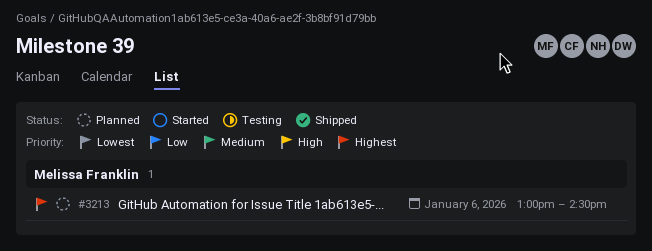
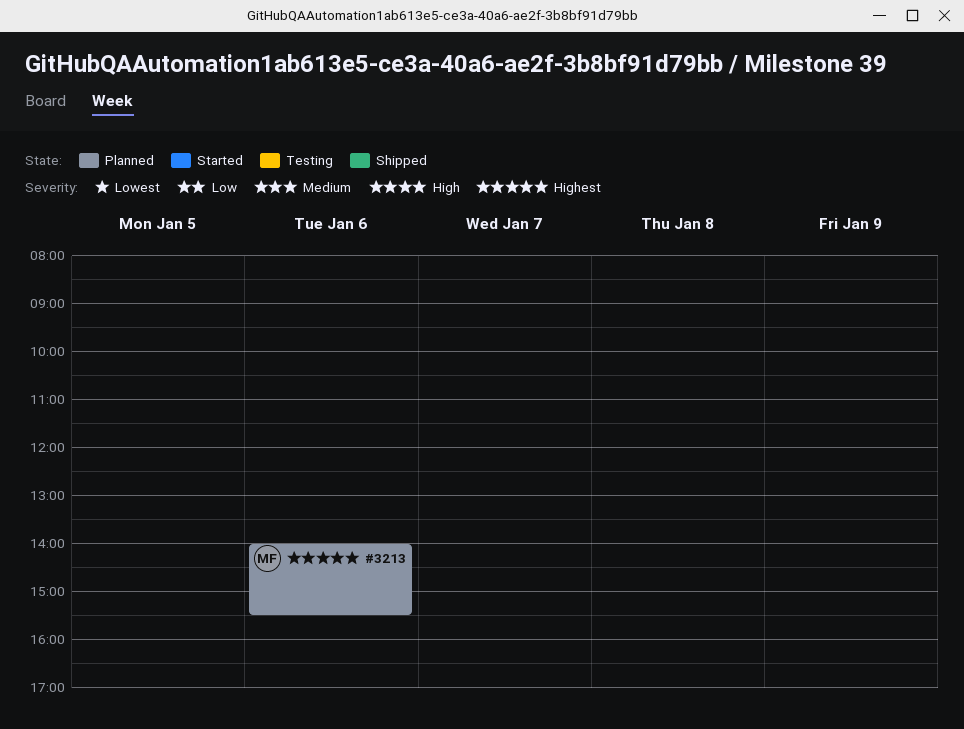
#3213, begins: 13:00 -> 14:00
#3213, ends: 14:30 -> 15:30

